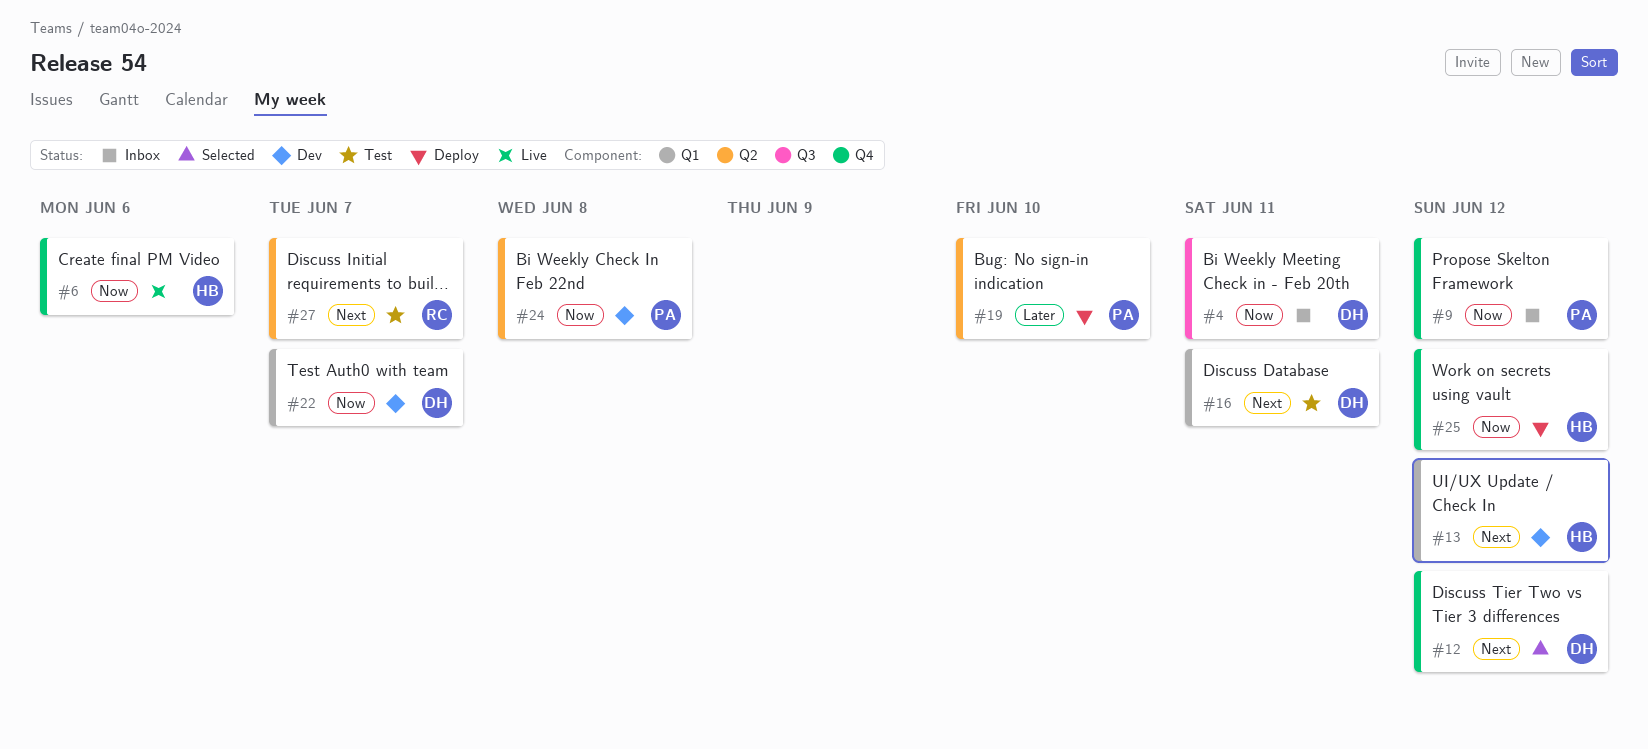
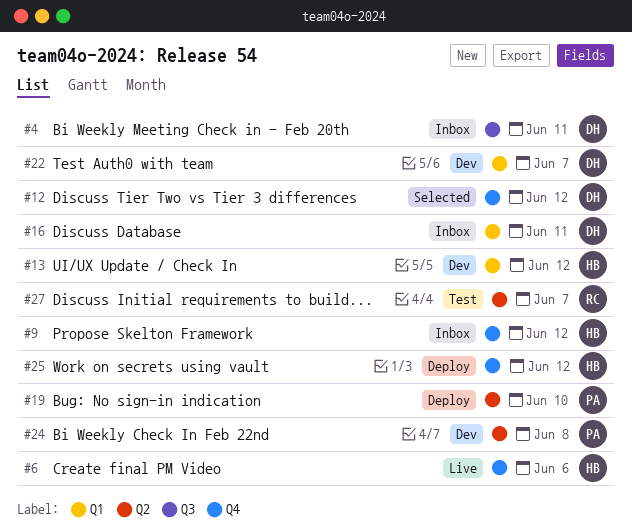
#9, owner: PA -> HB
#16, status: Test -> Inbox

